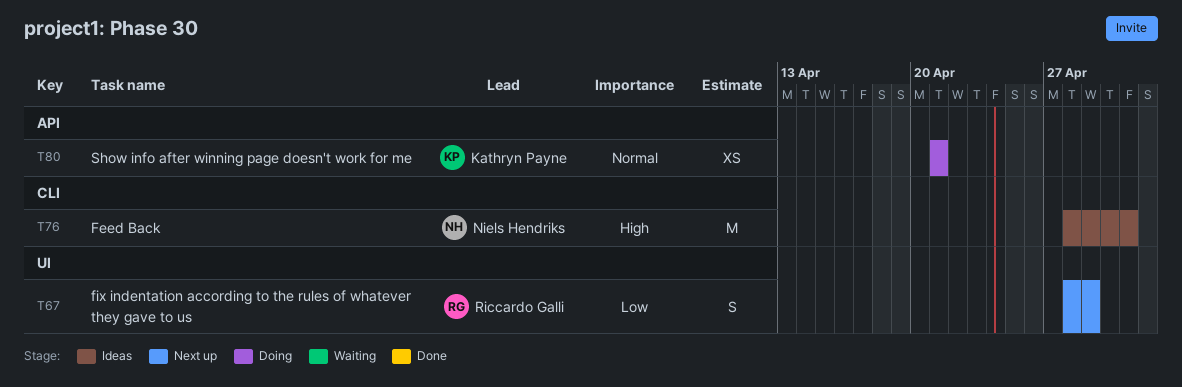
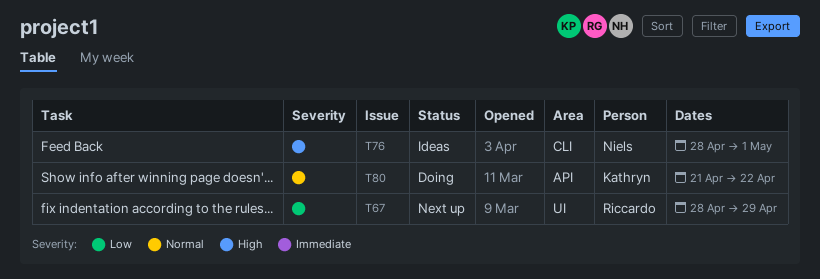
T80, due: Apr 21 -> Apr 22

